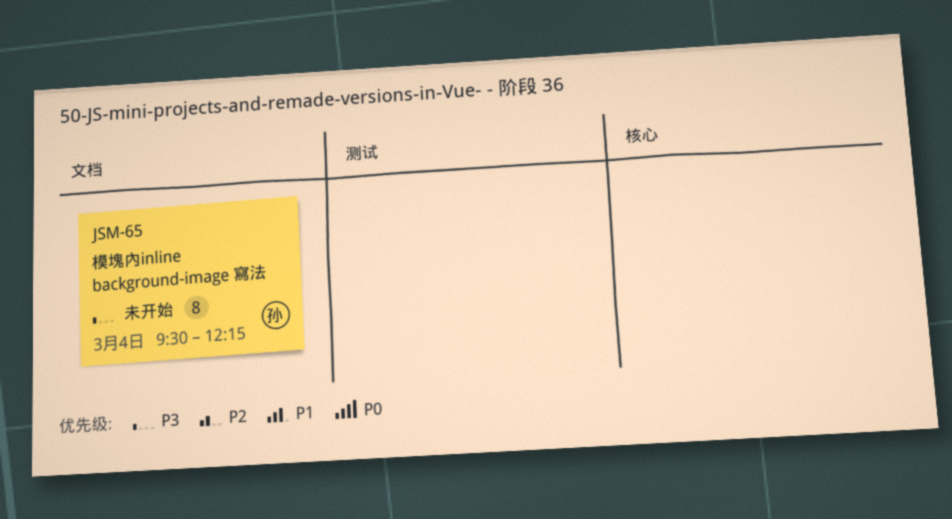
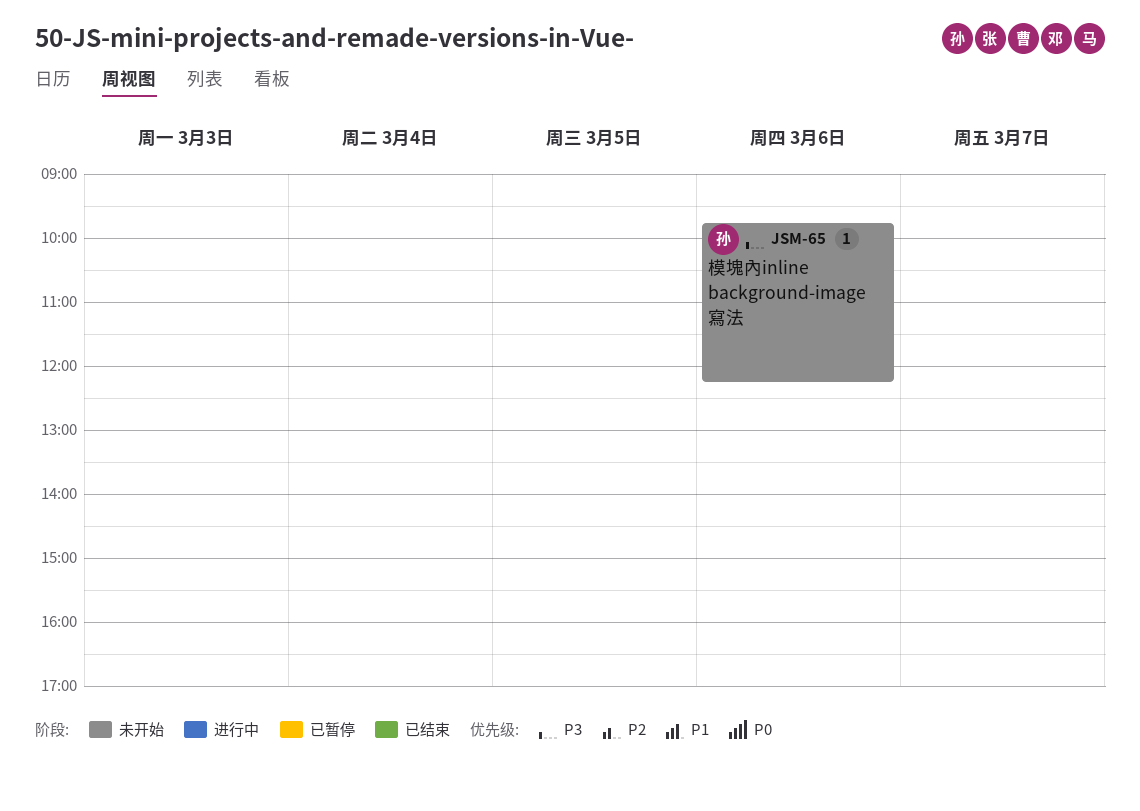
JSM-65, estimate: 8 -> 1
JSM-65, day: Mar 4 -> Mar 6
JSM-65, begins: 09:30 -> 09:45

